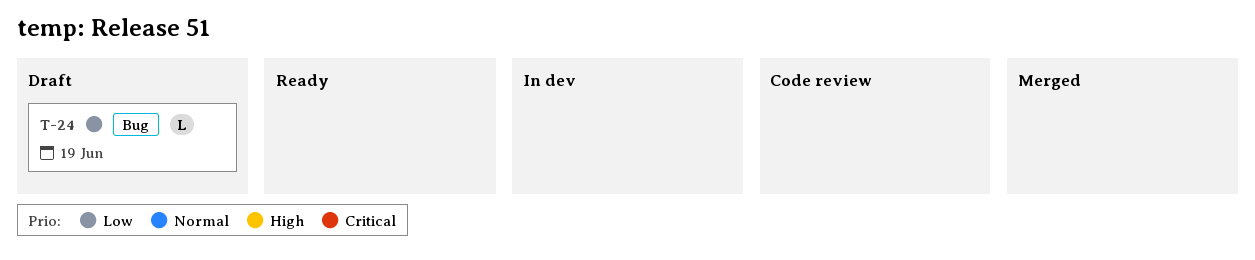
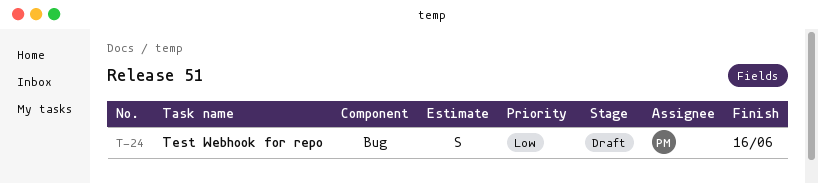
T-24, estimate: L -> S
T-24, due: Jun 19 -> Jun 16

